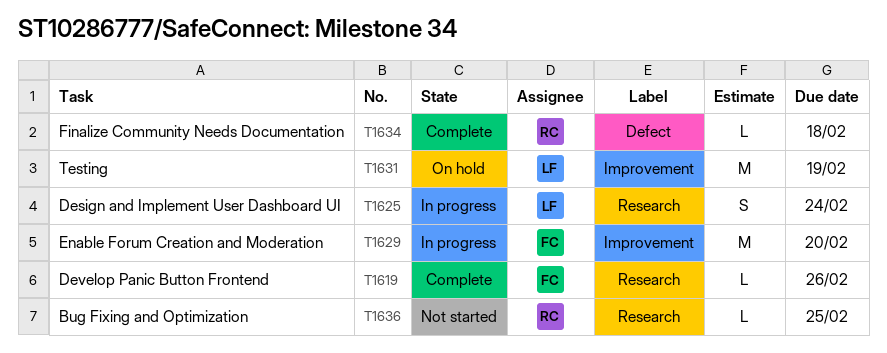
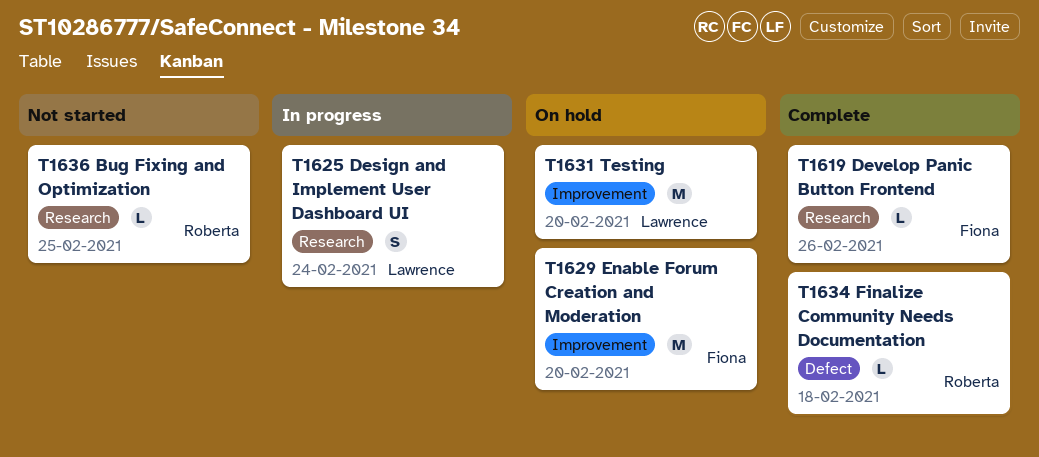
T1629, status: In progress -> On hold
T1631, due: Feb 19 -> Feb 20

